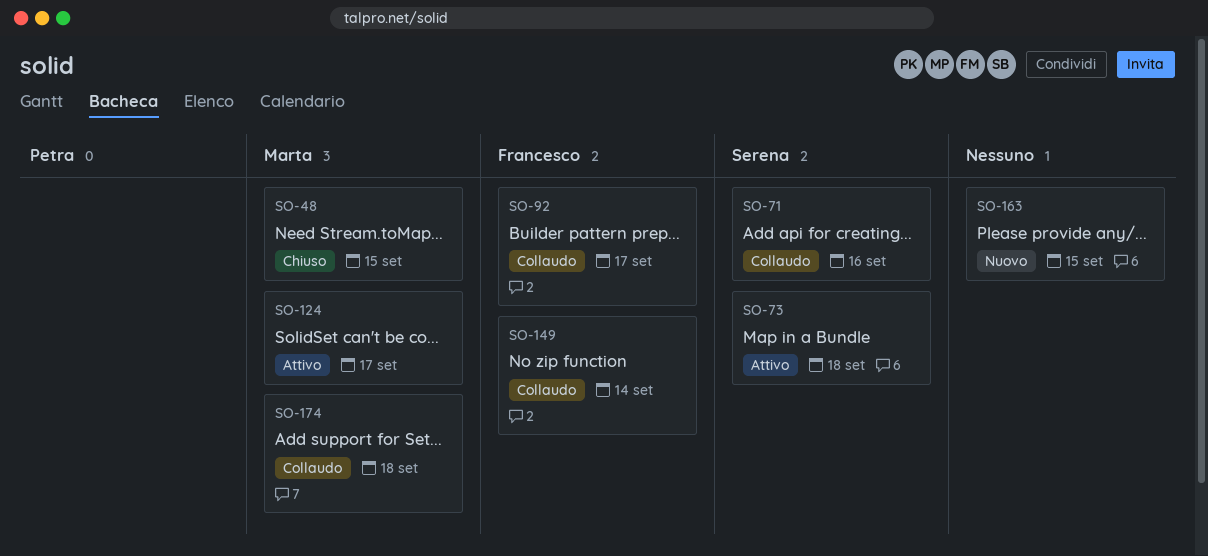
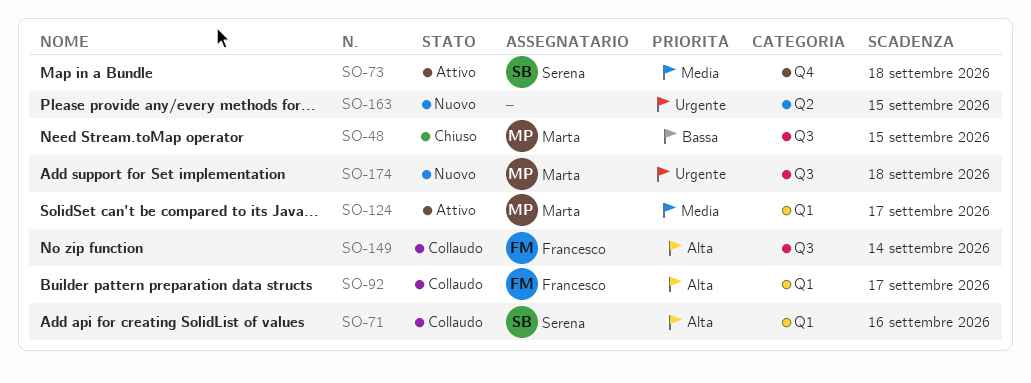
SO-174, status: Collaudo -> Nuovo

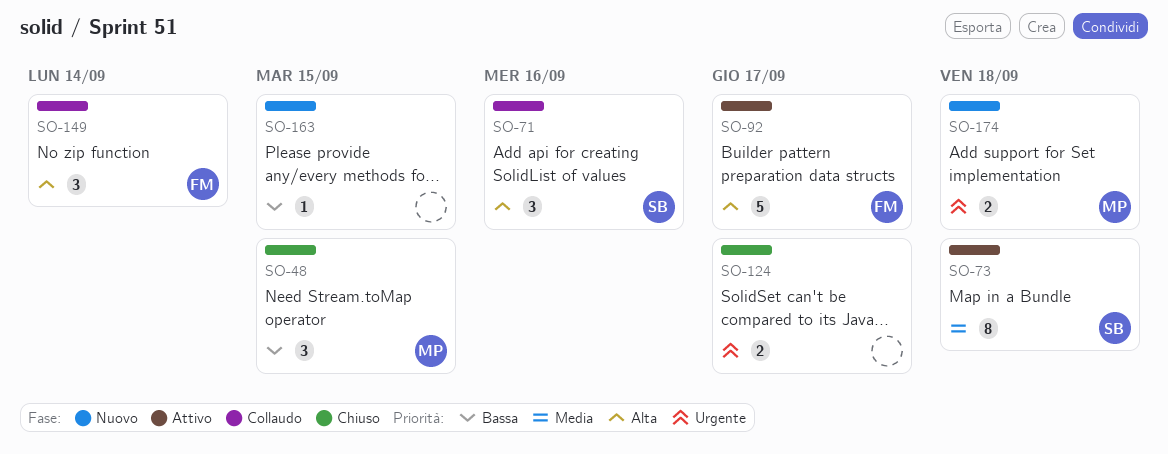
SO-92, status: Collaudo -> Attivo
SO-124, status: Attivo -> Chiuso
SO-124, owner: Marta -> none
SO-124, priority: Media -> Urgente
SO-163, priority: Urgente -> Bassa

